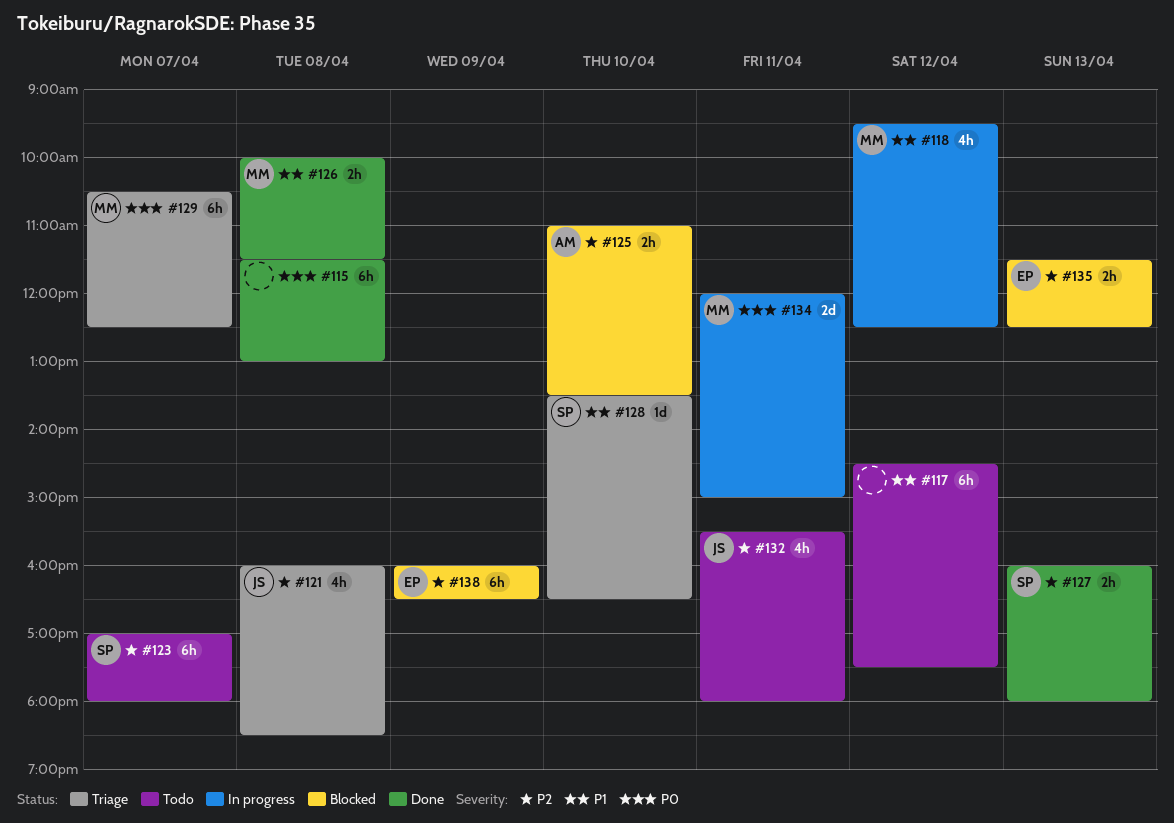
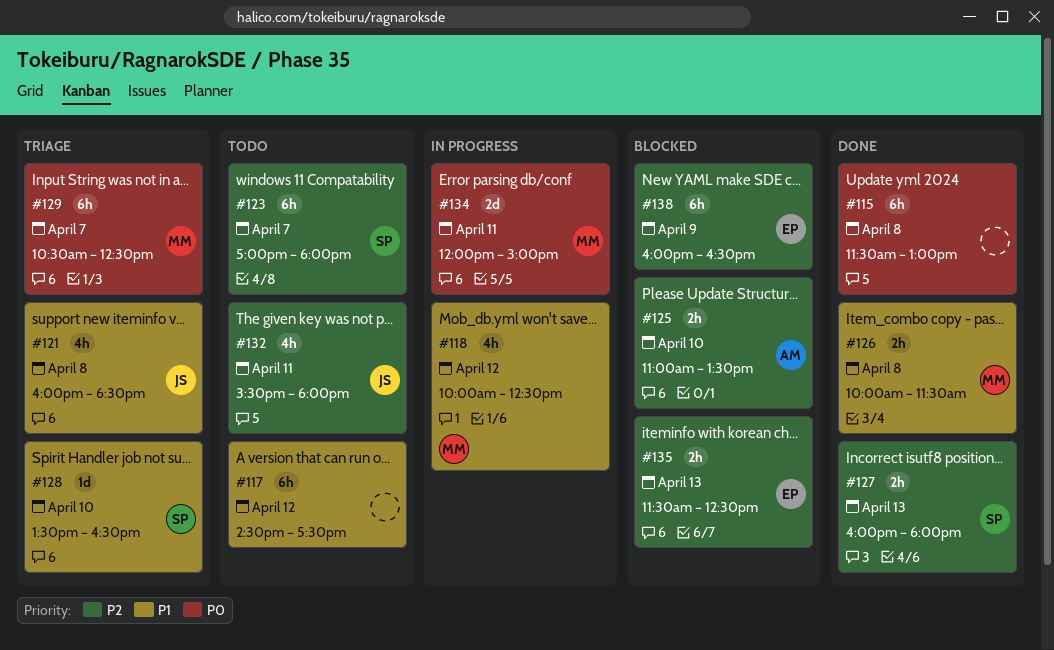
#118, begins: 09:30 -> 10:00
#121, priority: P2 -> P1

